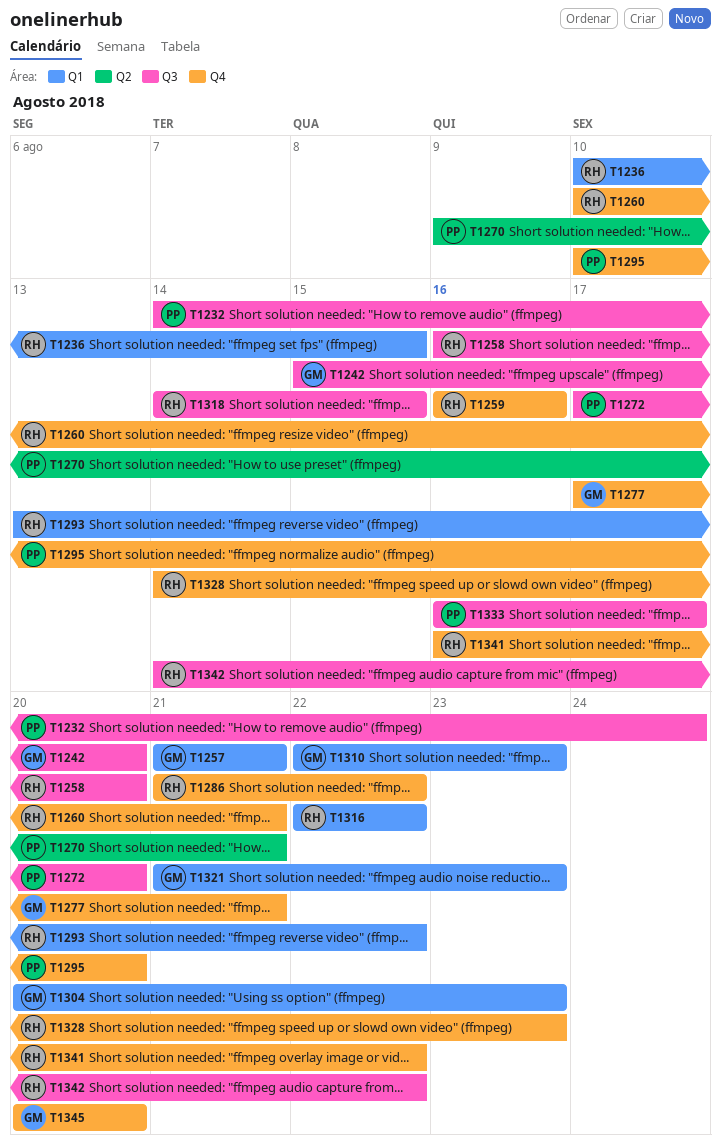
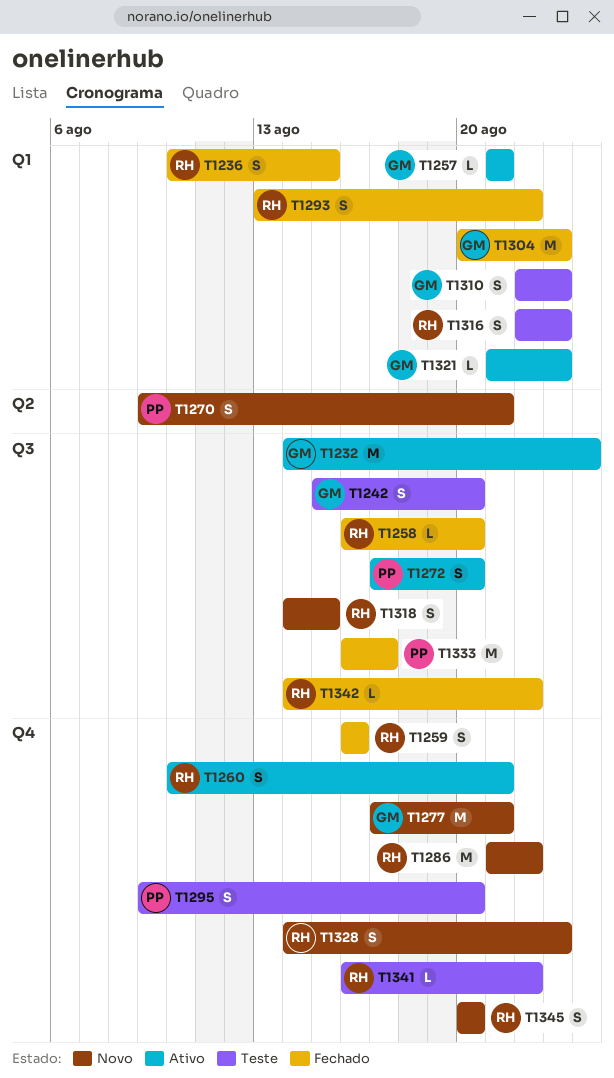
T1232, owner: PP -> GM
T1295, start: Aug 10 -> Aug 9
T1316, due: Aug 22 -> Aug 23
T1345, owner: GM -> RH

